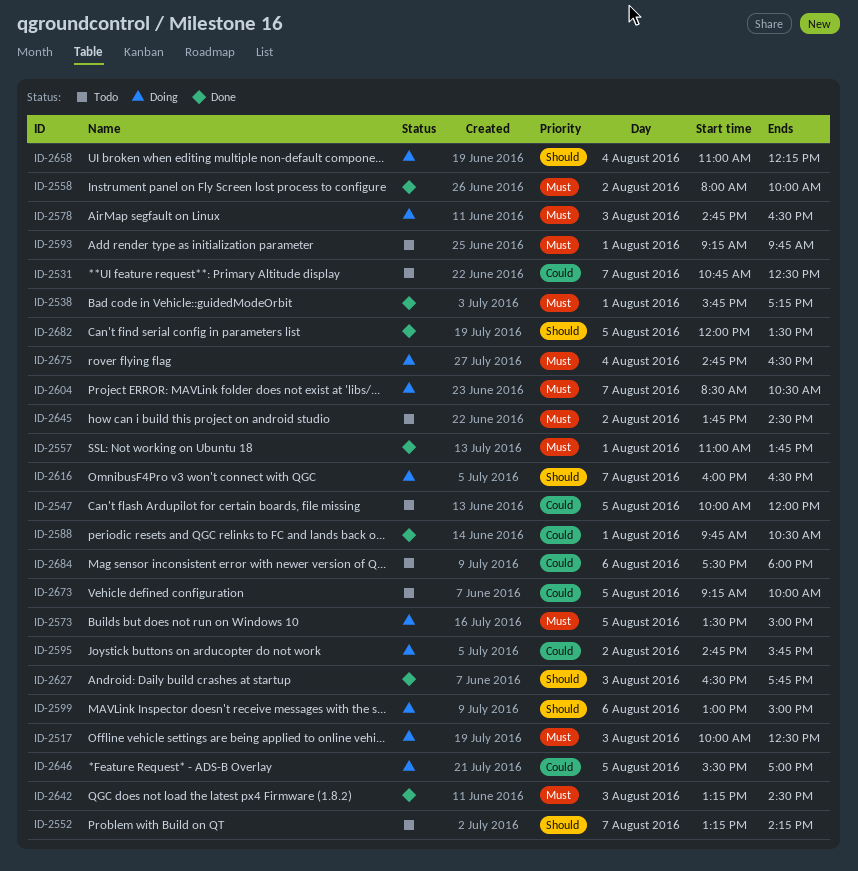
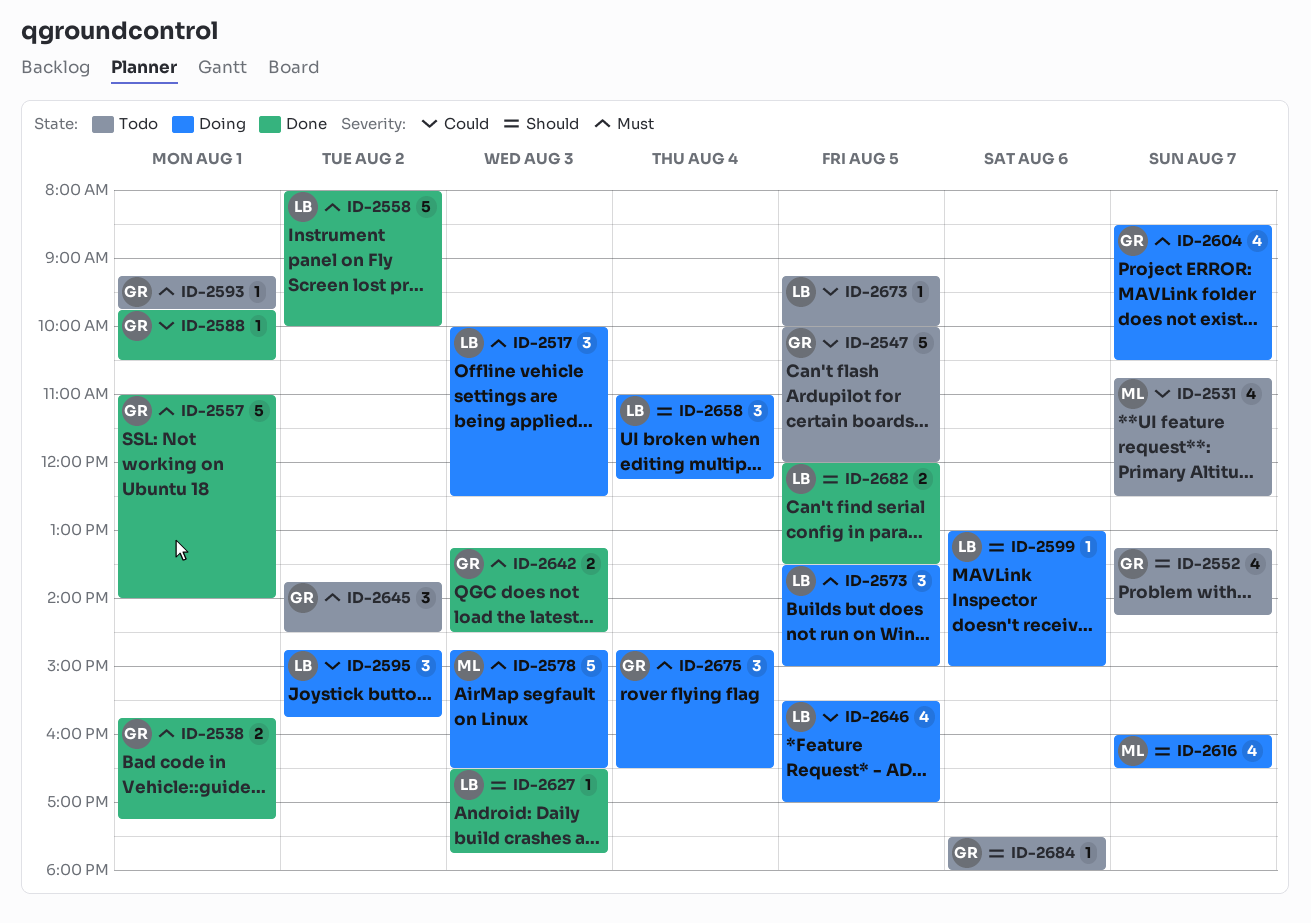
ID-2557, ends: 13:45 -> 14:00
ID-2684, priority: Could -> Should

